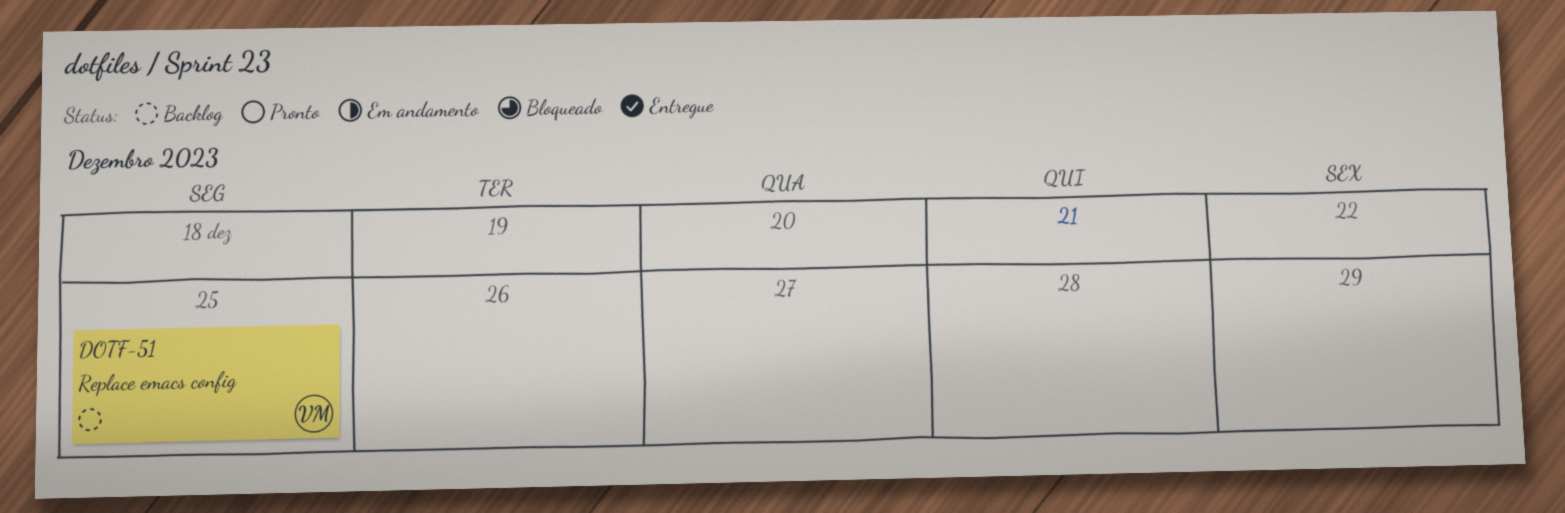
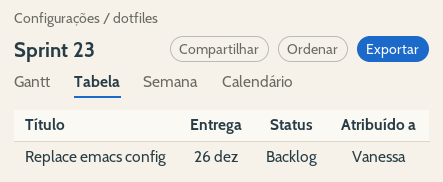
Replace emacs config, due: Dec 25 -> Dec 26

